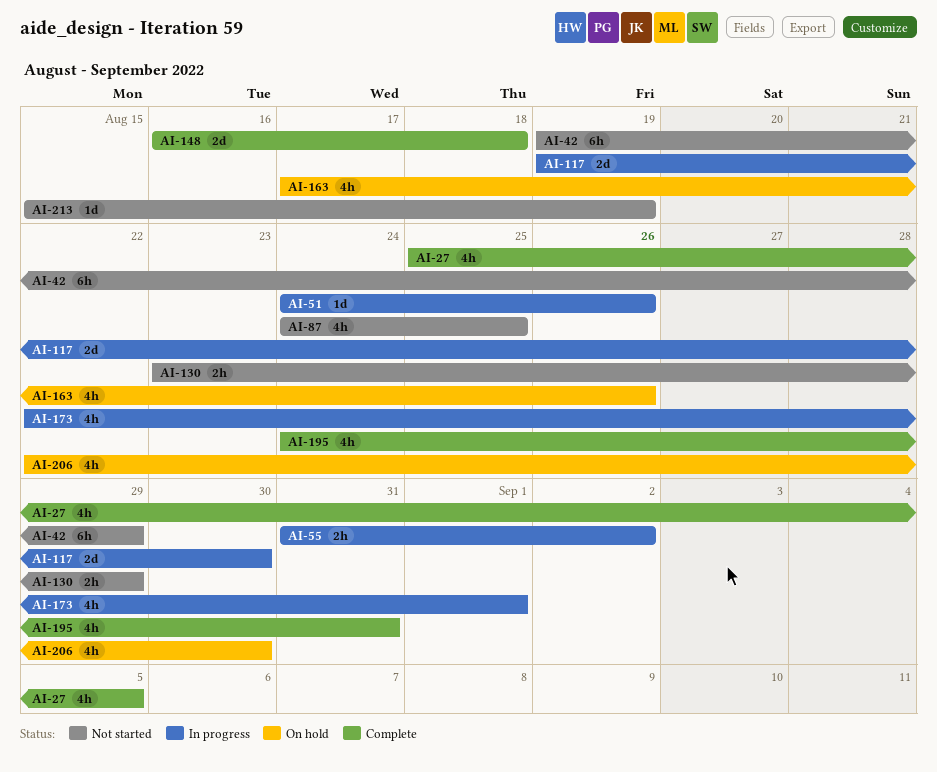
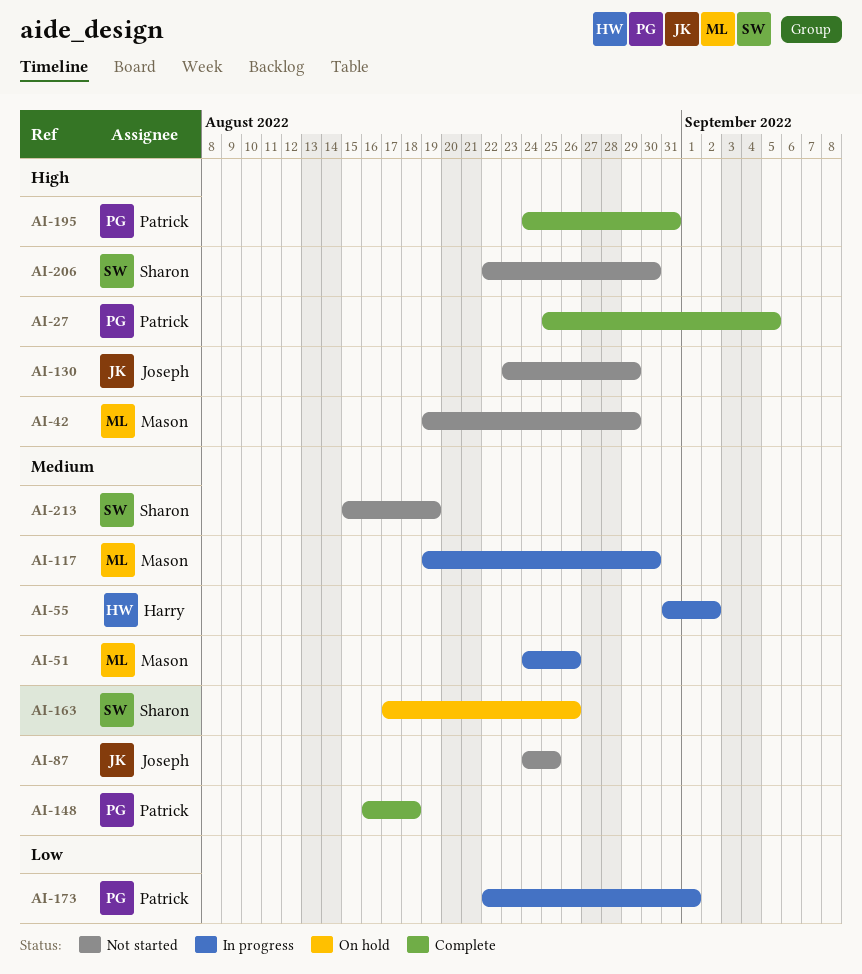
AI-206, status: On hold -> Not started

